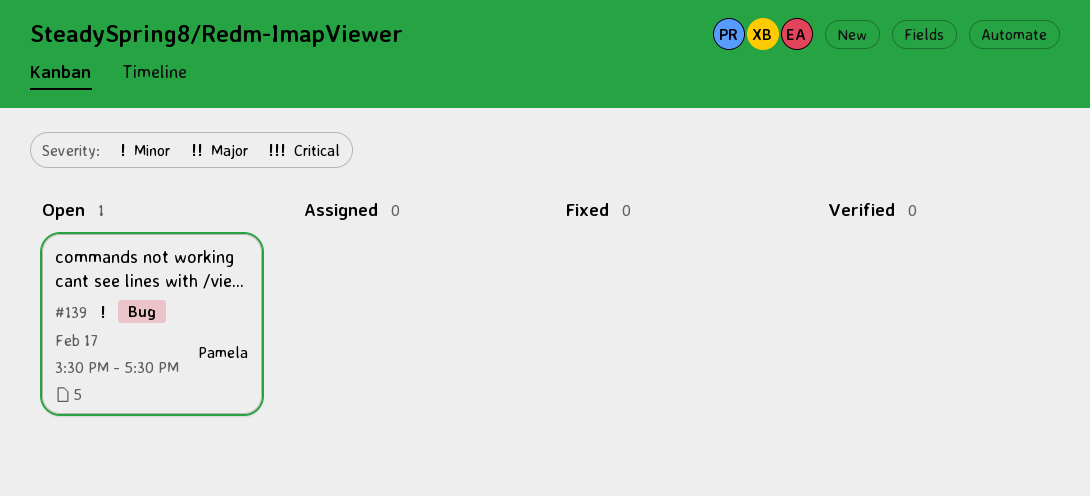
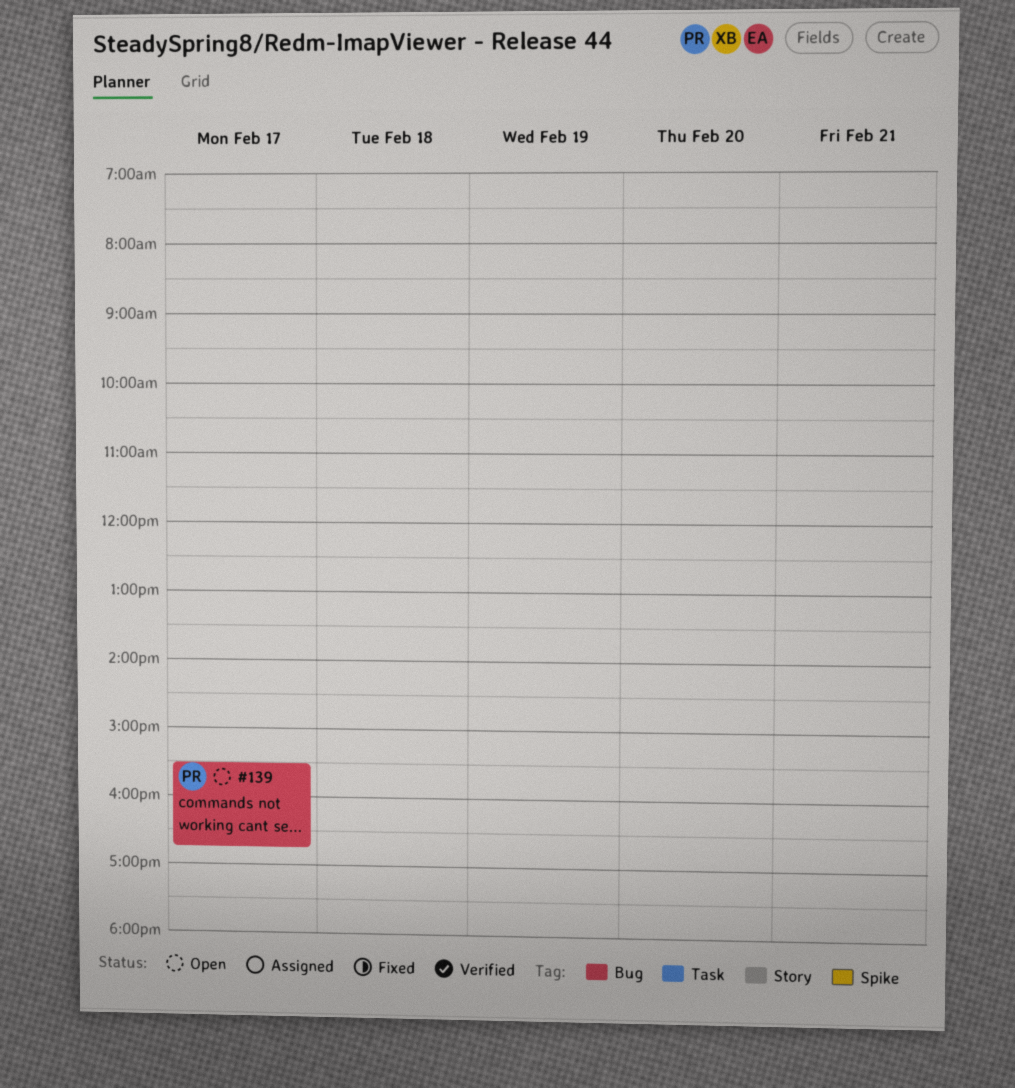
#139, ends: 17:30 -> 16:45

